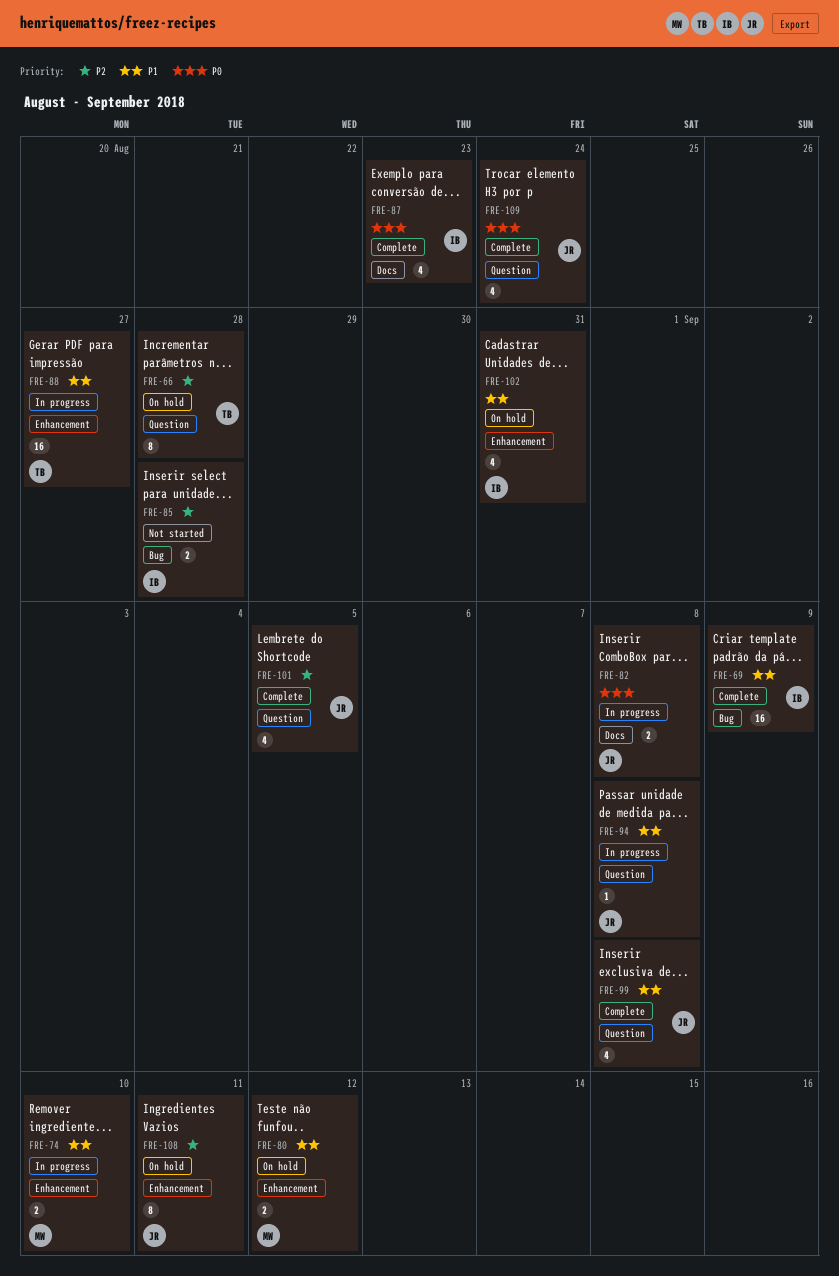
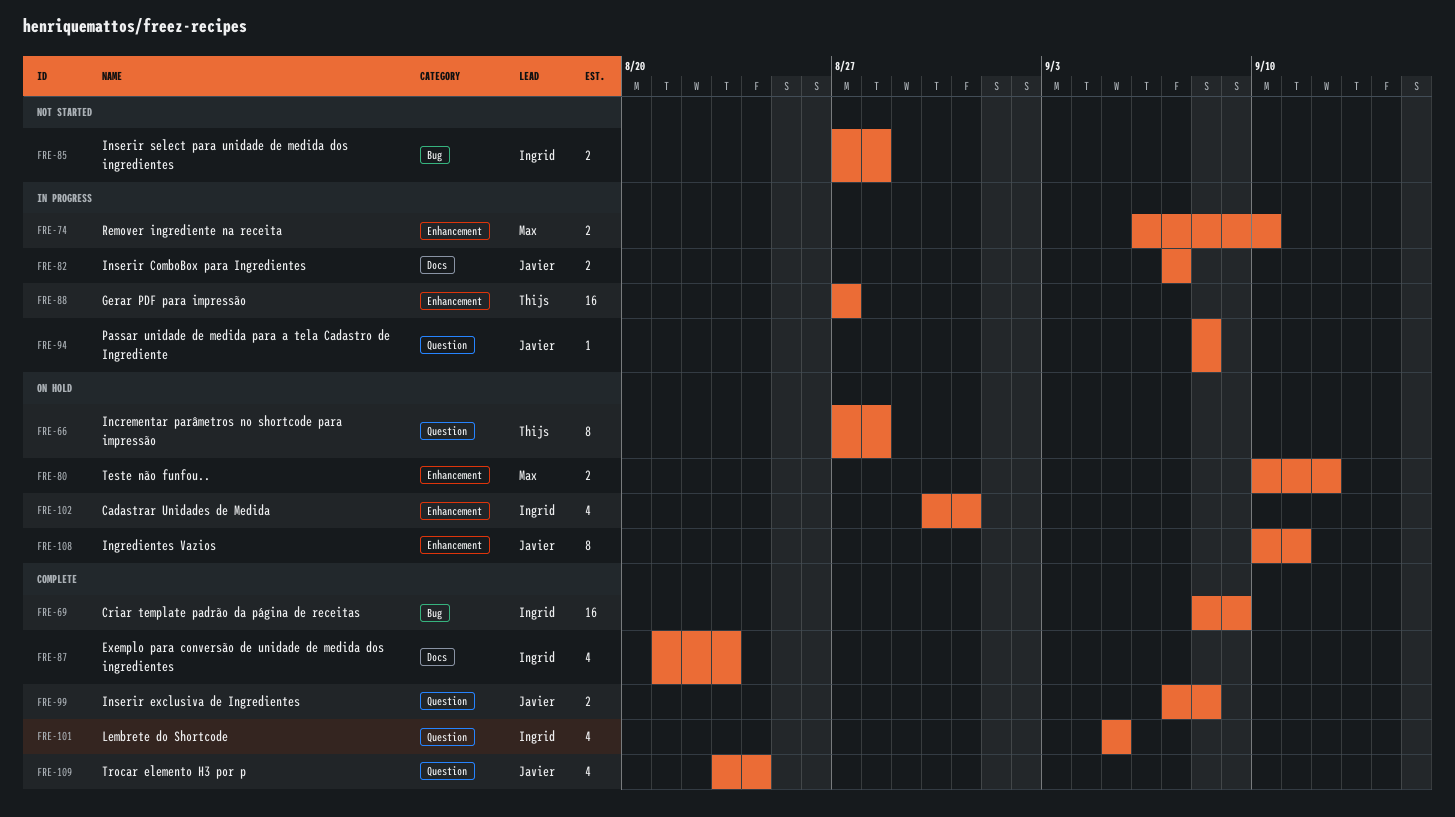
FRE-82, due: Sep 8 -> Sep 7
FRE-99, estimate: 4 -> 2
FRE-101, owner: Javier -> Ingrid

